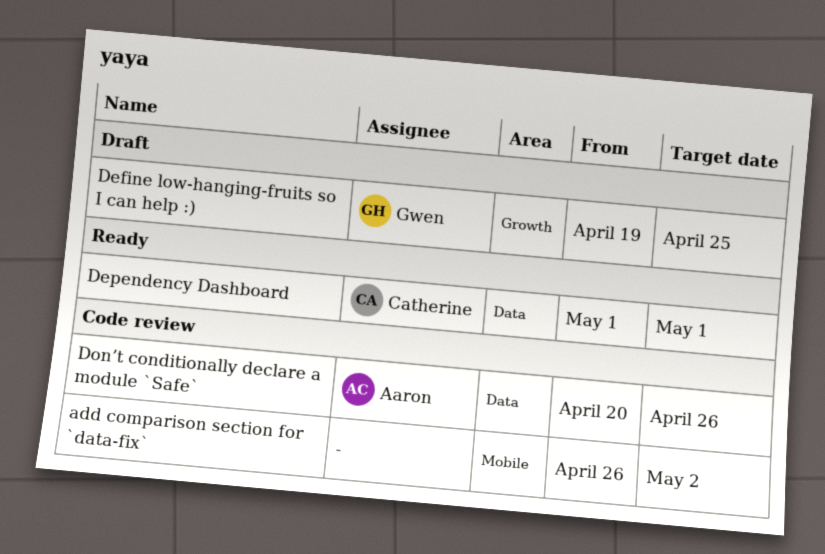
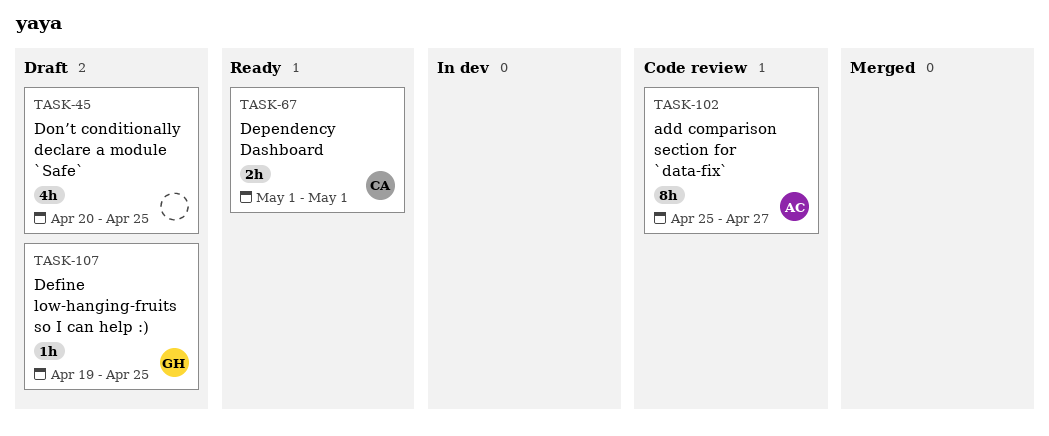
add comparison section for `data-fix`, owner: none -> Aaron
add comparison section for `data-fix`, start: Apr 26 -> Apr 25
add comparison section for `data-fix`, due: May 2 -> Apr 27
Don’t conditionally declare a module `Safe`, status: Code review -> Draft
Don’t conditionally declare a module `Safe`, owner: Aaron -> none
Don’t conditionally declare a module `Safe`, due: Apr 26 -> Apr 25

